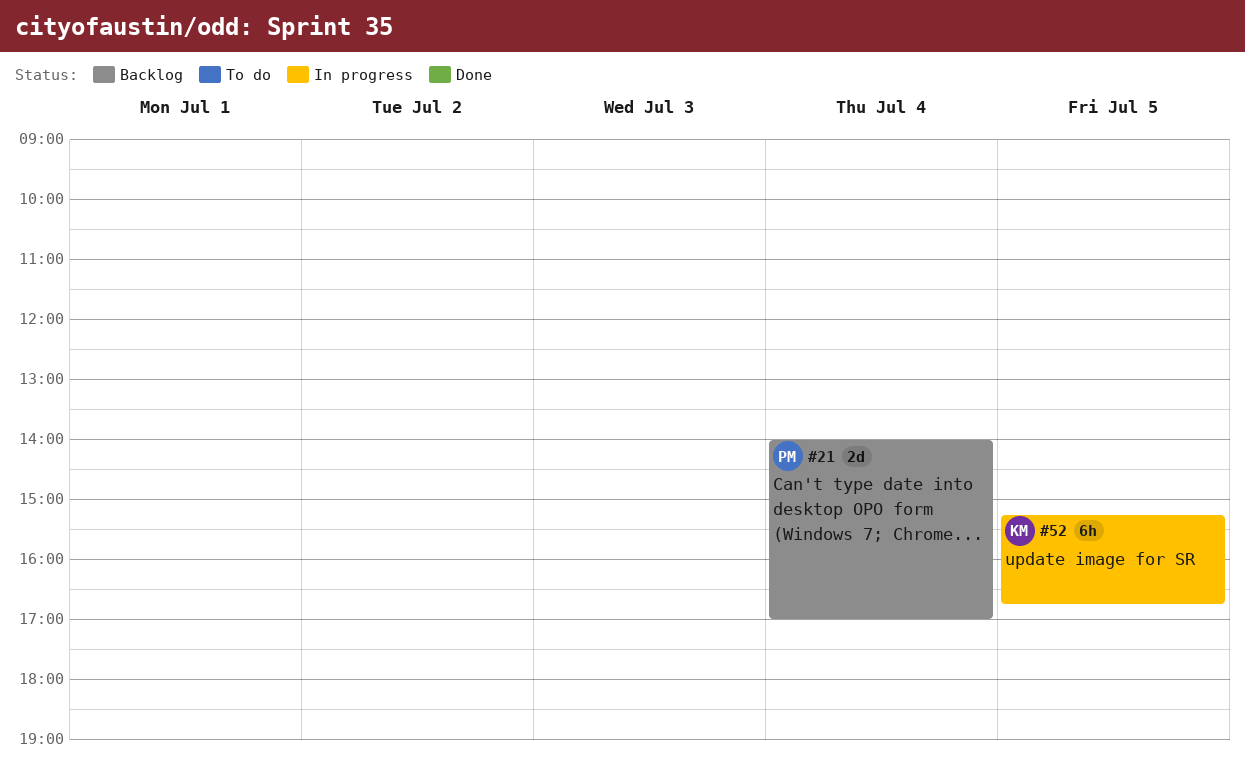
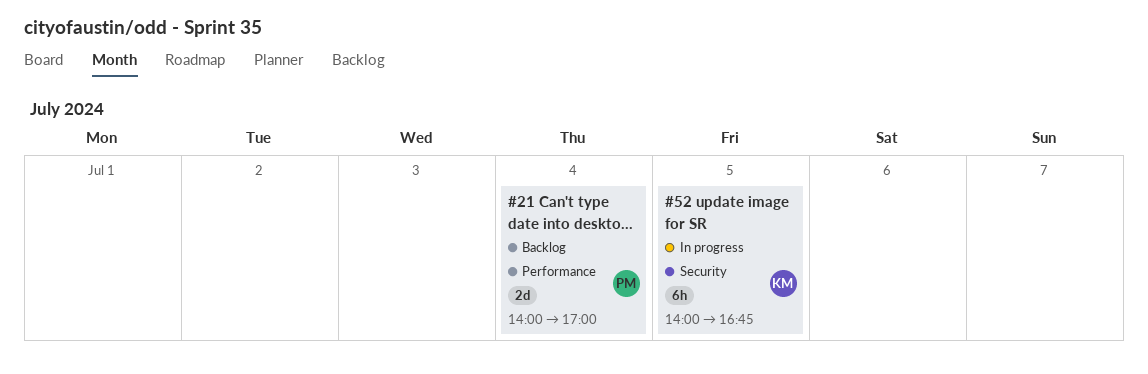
#52, begins: 15:15 -> 14:00

